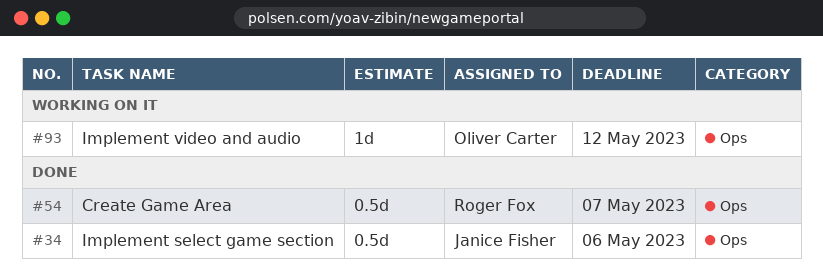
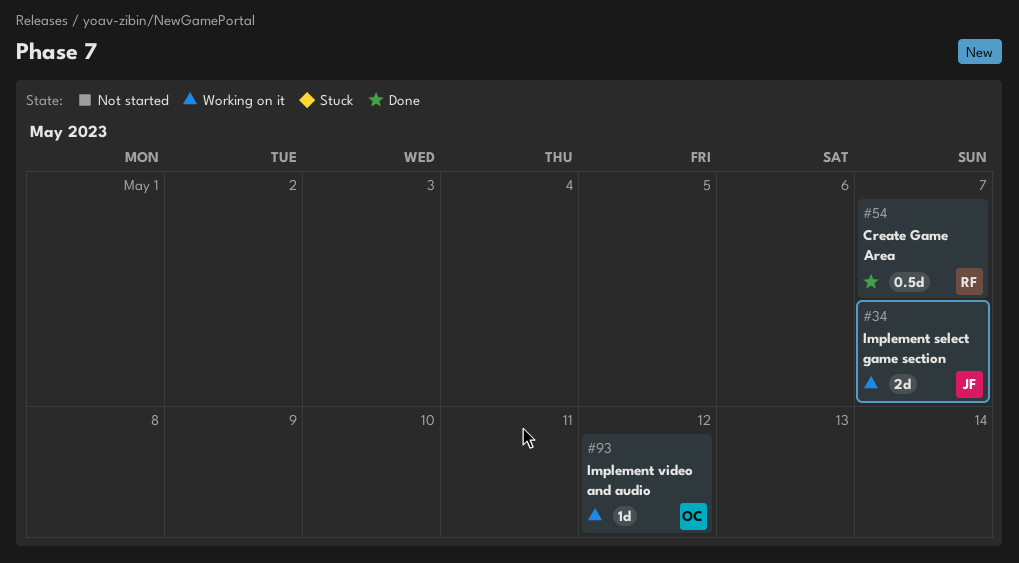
#34, status: Done -> Working on it
#34, estimate: 0.5d -> 2d
#34, due: May 6 -> May 7

